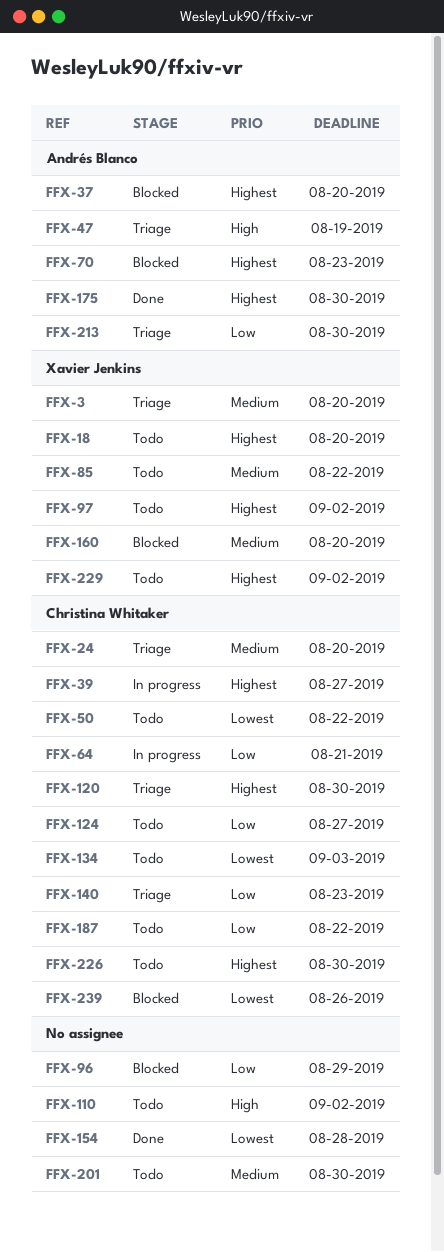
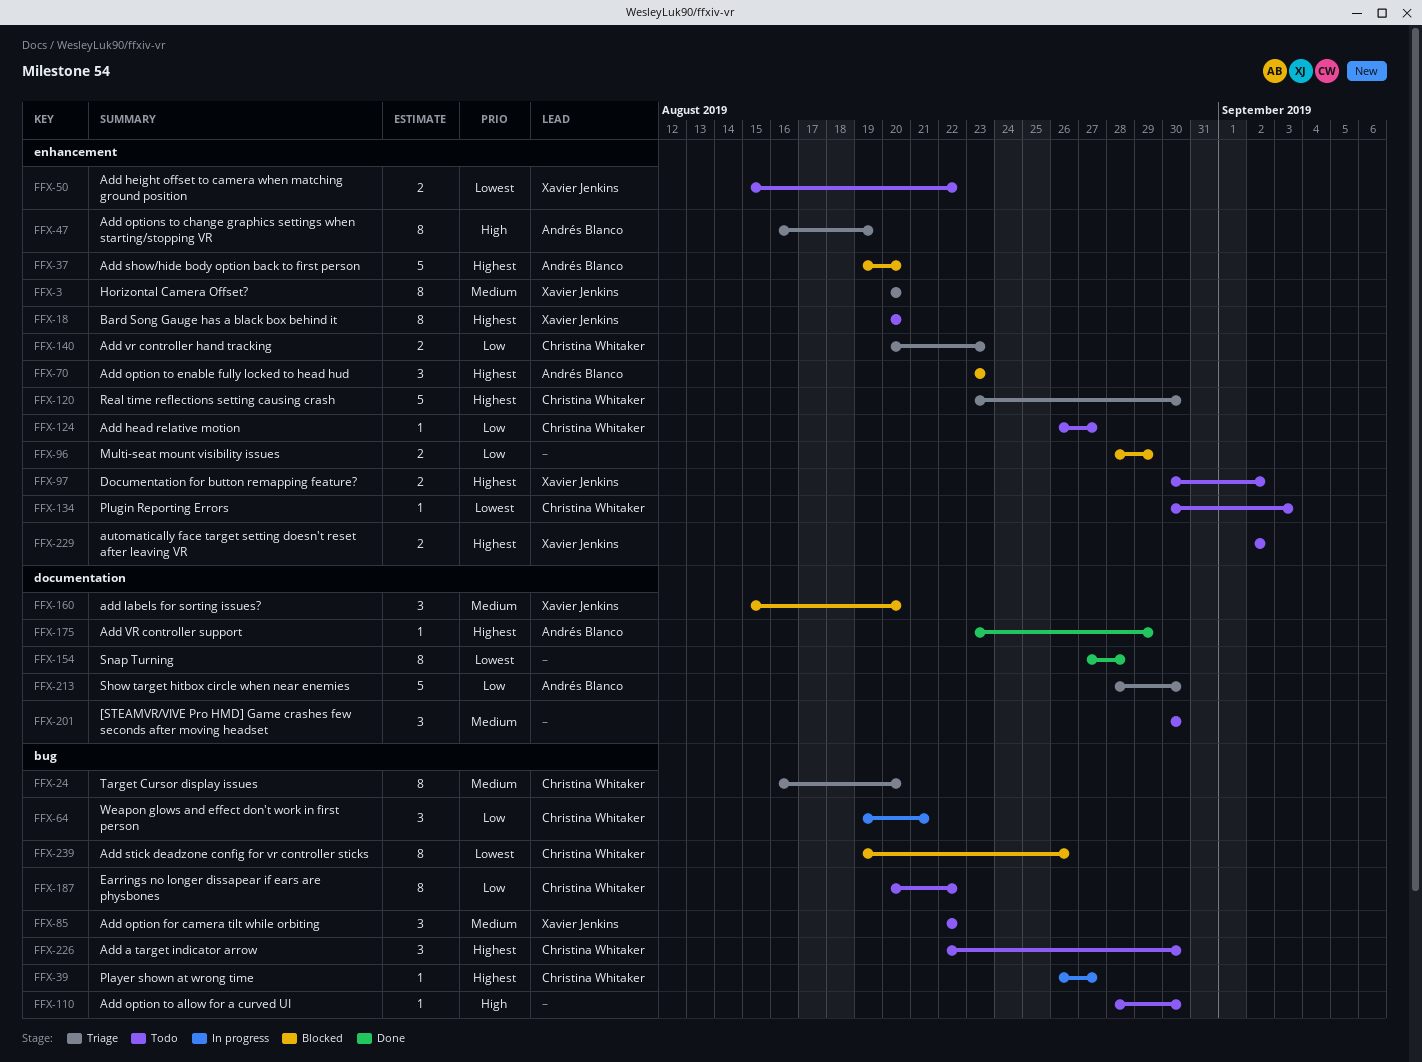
FFX-50, owner: Christina Whitaker -> Xavier Jenkins
FFX-110, due: Sep 2 -> Aug 30
FFX-175, due: Aug 30 -> Aug 29

